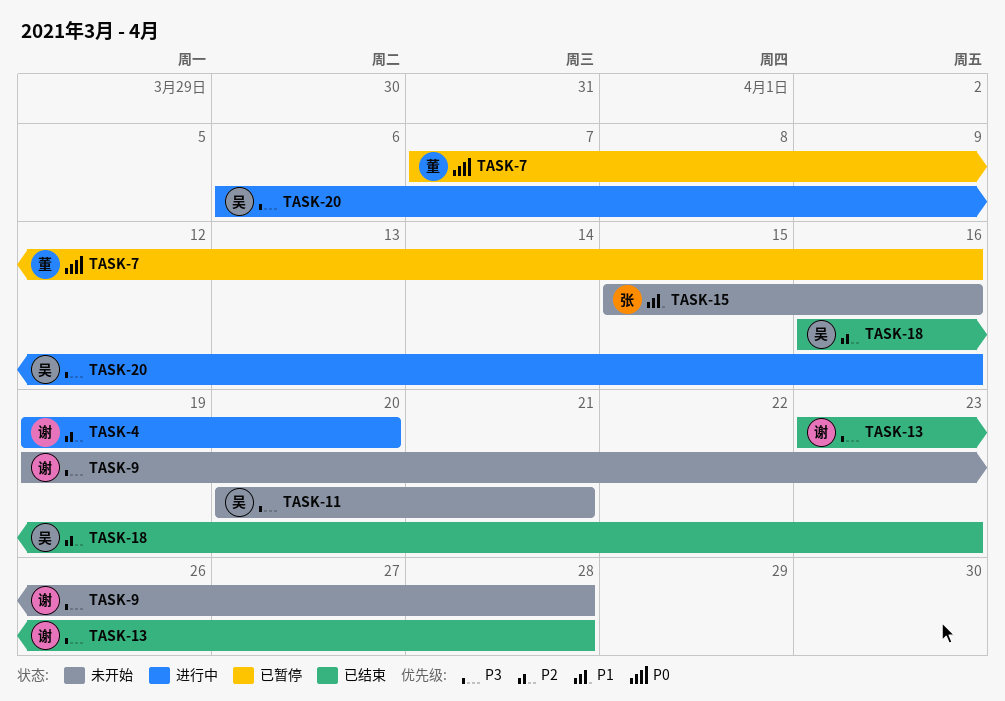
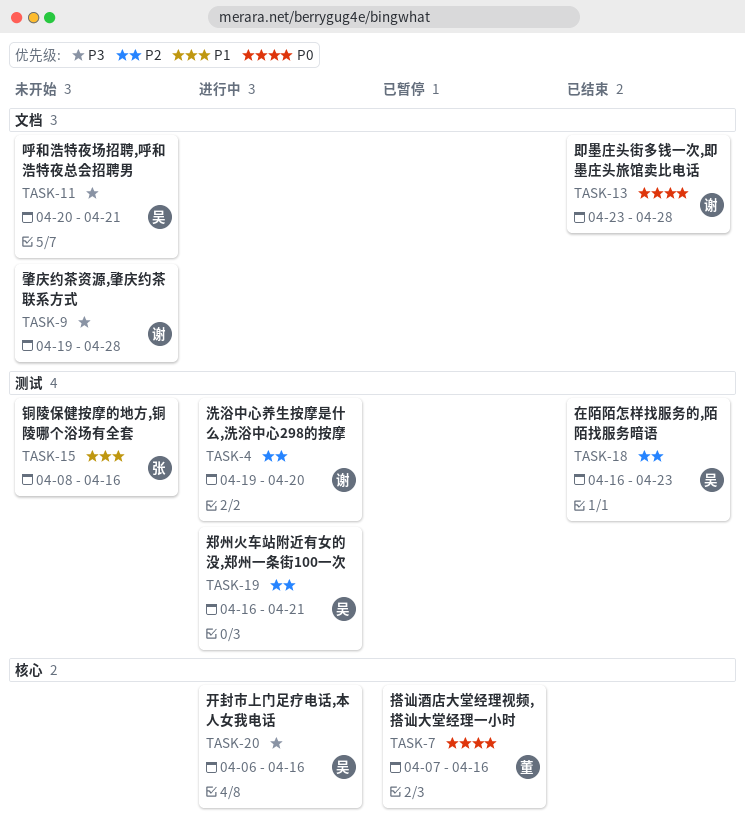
TASK-13, priority: P3 -> P0
TASK-15, start: Apr 15 -> Apr 8
TASK-19: none -> present

